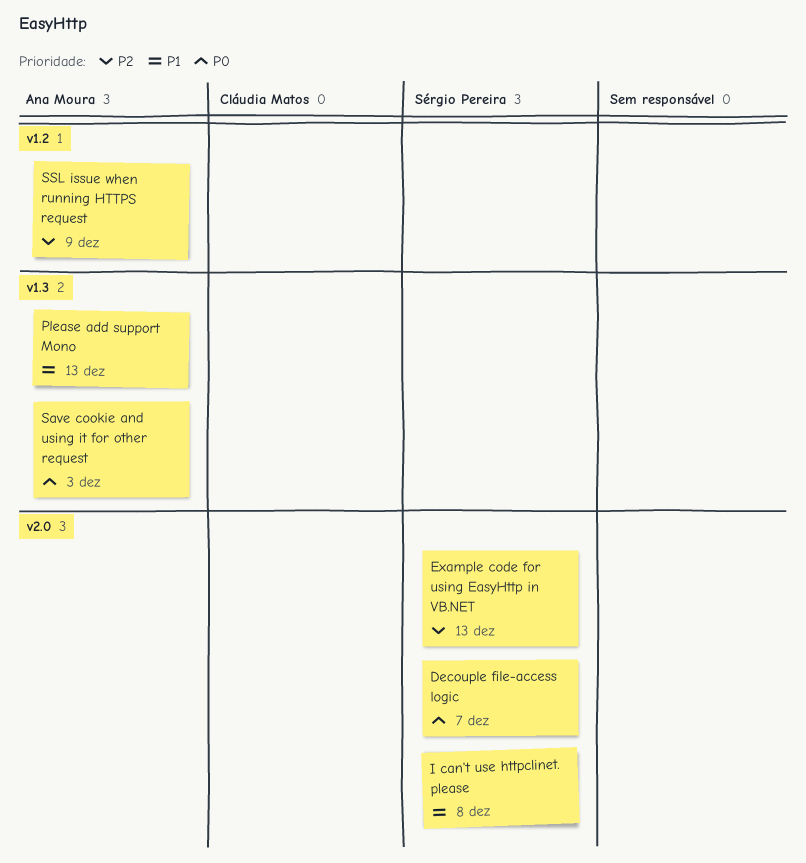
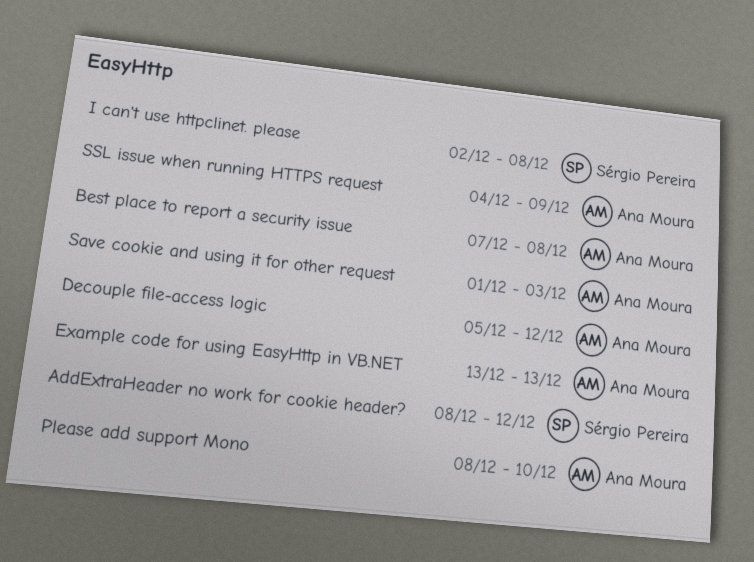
AddExtraHeader no work for cookie header?: none -> present
Best place to report a security issue: none -> present
Decouple file-access logic, owner: Sérgio Pereira -> Ana Moura
Decouple file-access logic, due: Dec 7 -> Dec 12
Example code for using EasyHttp in VB.NET, owner: Sérgio Pereira -> Ana Moura
Please add support Mono, due: Dec 13 -> Dec 10

